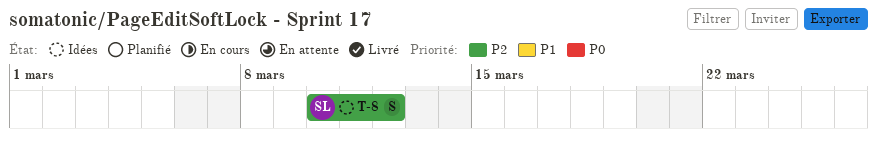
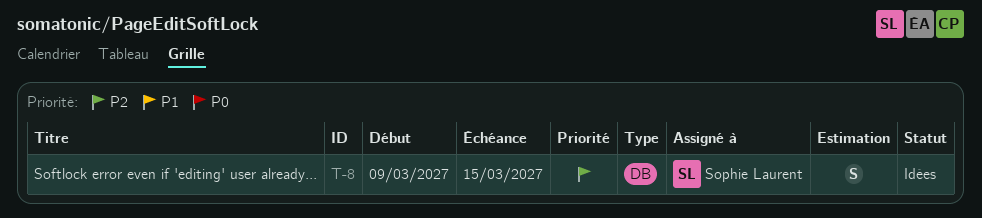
T-8, start: Mar 10 -> Mar 9
T-8, due: Mar 12 -> Mar 15

